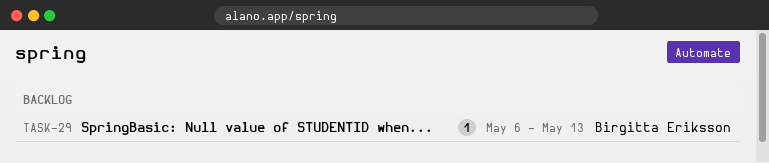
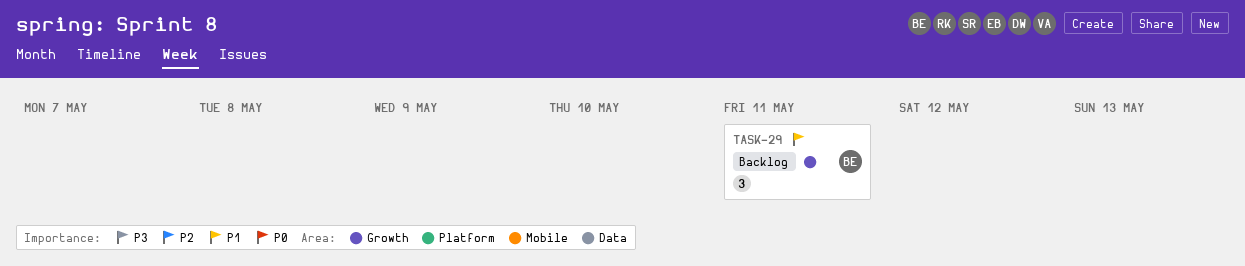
TASK-29, estimate: 1 -> 3
TASK-29, due: May 13 -> May 11

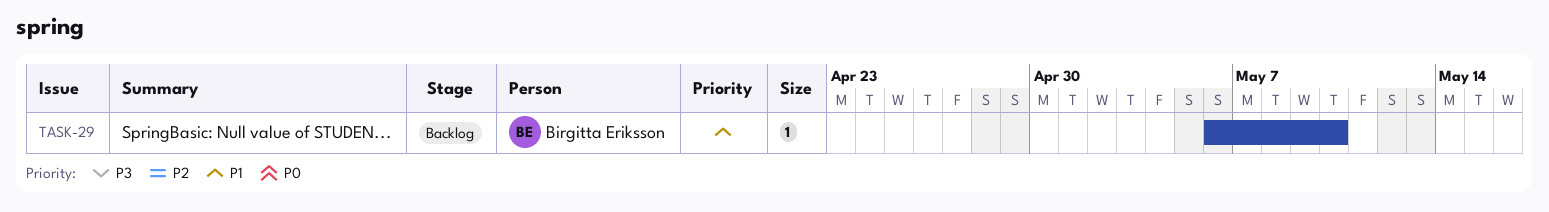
TASK-29, estimate: 3 -> 1
TASK-29, due: May 11 -> May 10

